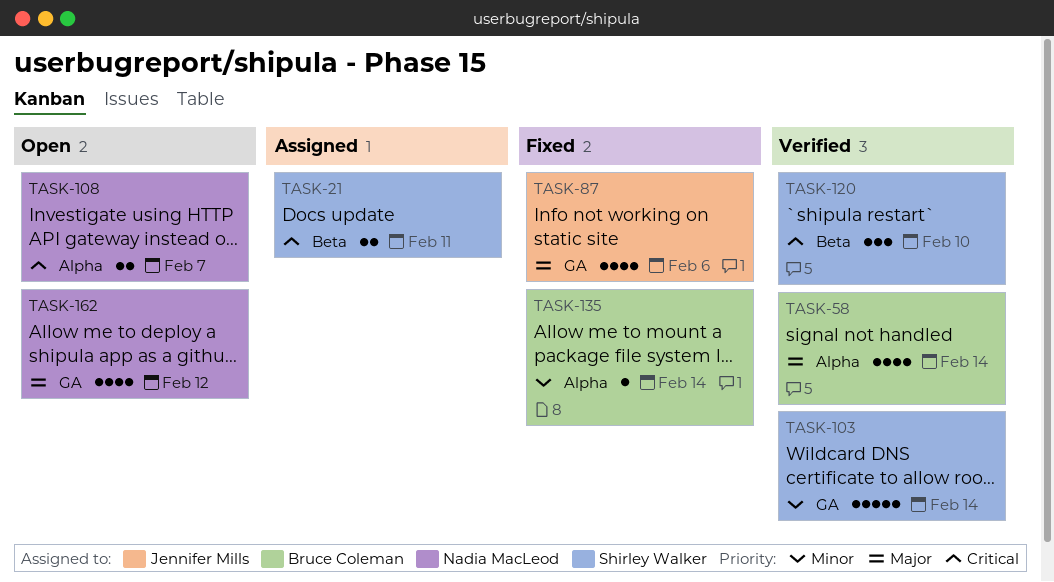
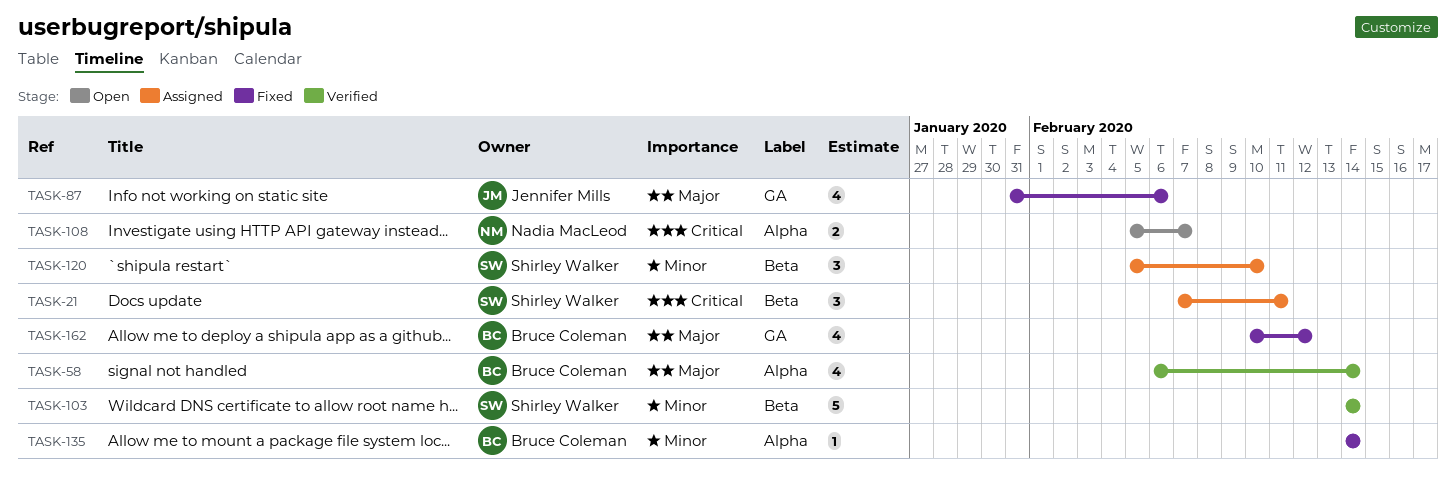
TASK-21, estimate: 2 -> 3
TASK-103, label: GA -> Beta
TASK-120, status: Verified -> Assigned
TASK-120, priority: Critical -> Minor
TASK-162, status: Open -> Fixed
TASK-162, owner: Nadia MacLeod -> Bruce Coleman

